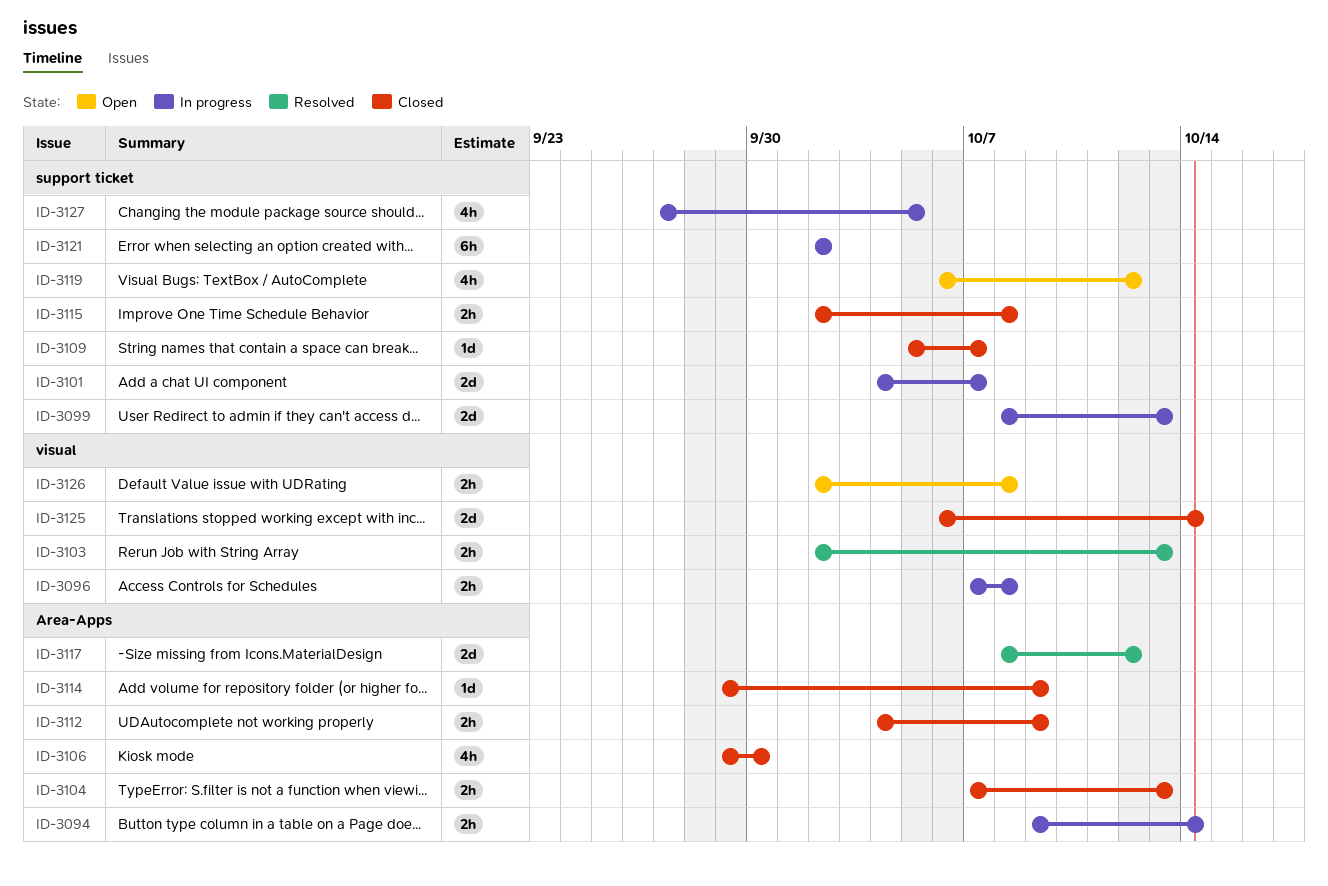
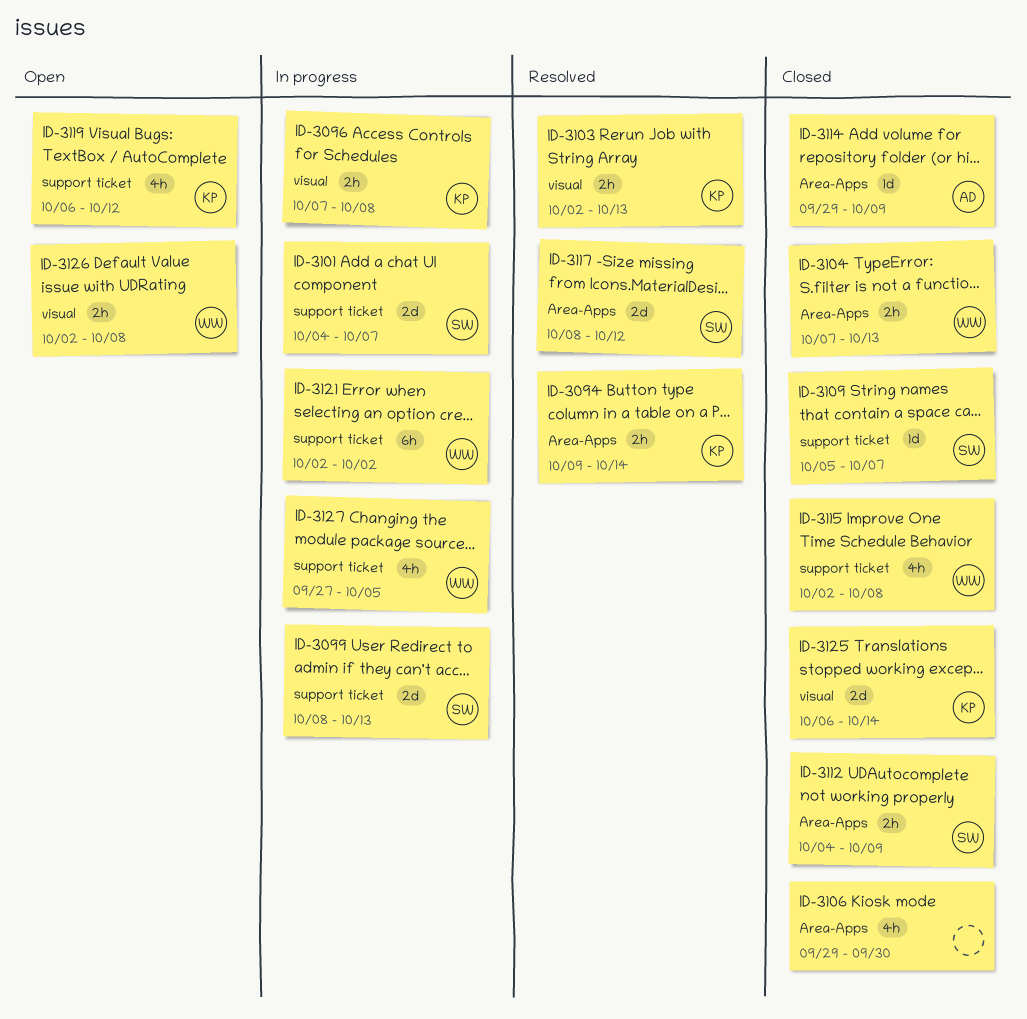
ID-3094, status: In progress -> Resolved
ID-3115, estimate: 2h -> 4h

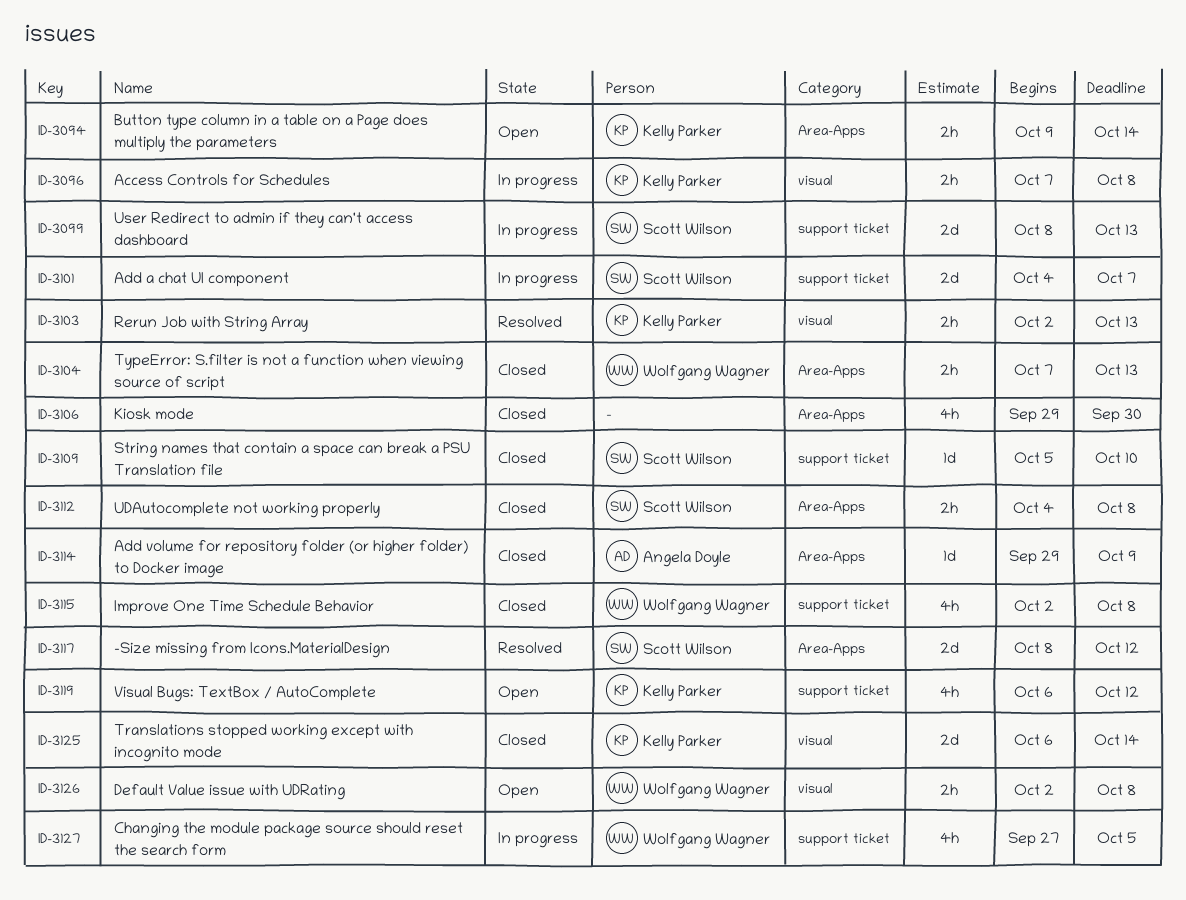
ID-3094, status: Resolved -> Open
ID-3109, due: Oct 7 -> Oct 10
ID-3112, due: Oct 9 -> Oct 8
ID-3121: present -> none

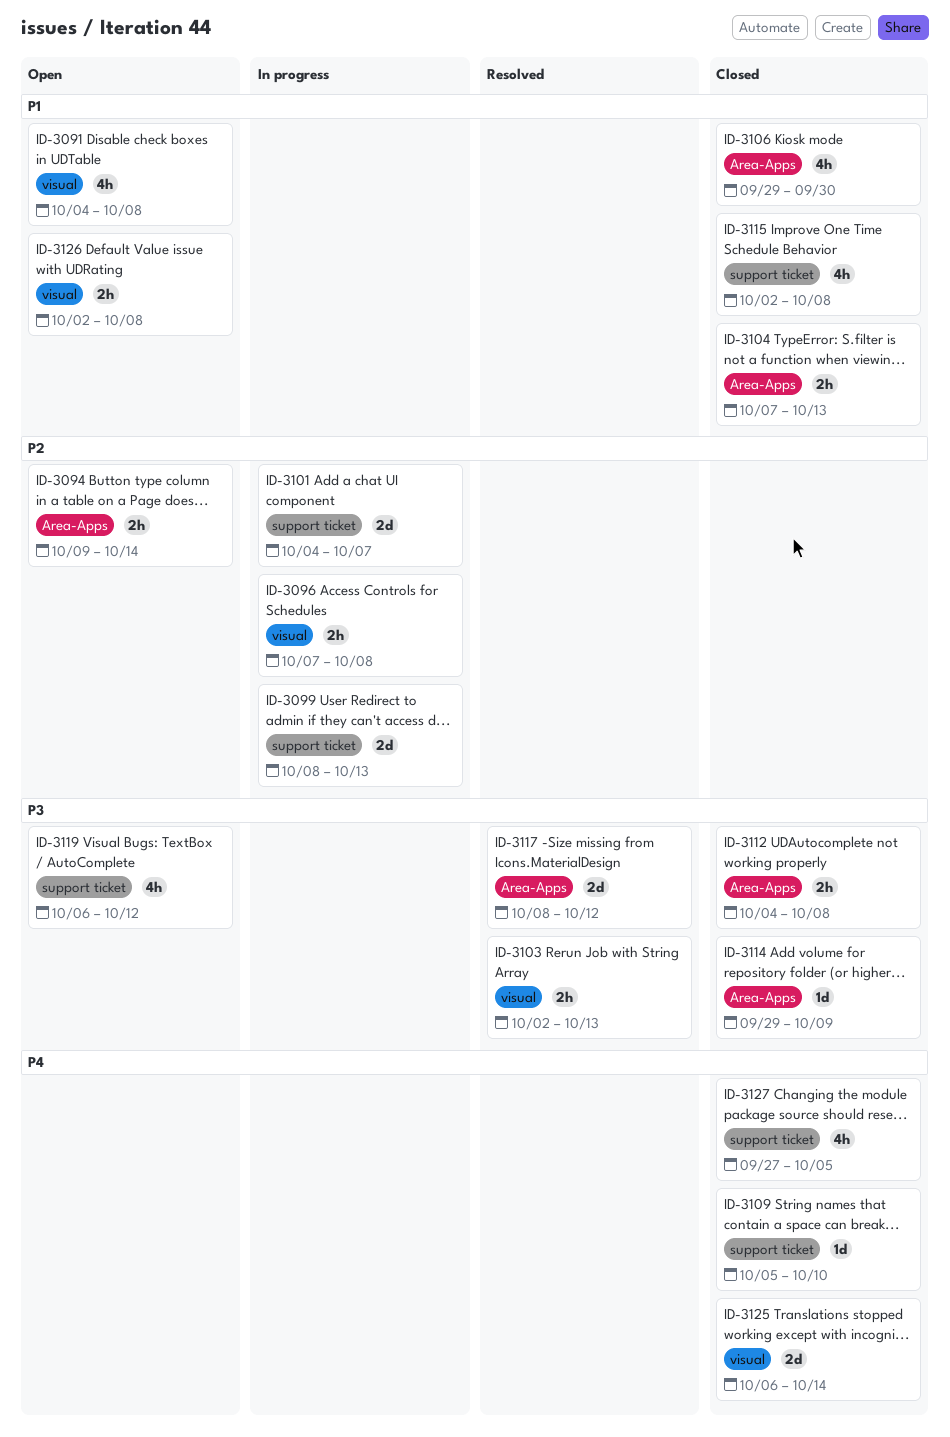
ID-3091: none -> present
ID-3127, status: In progress -> Closed

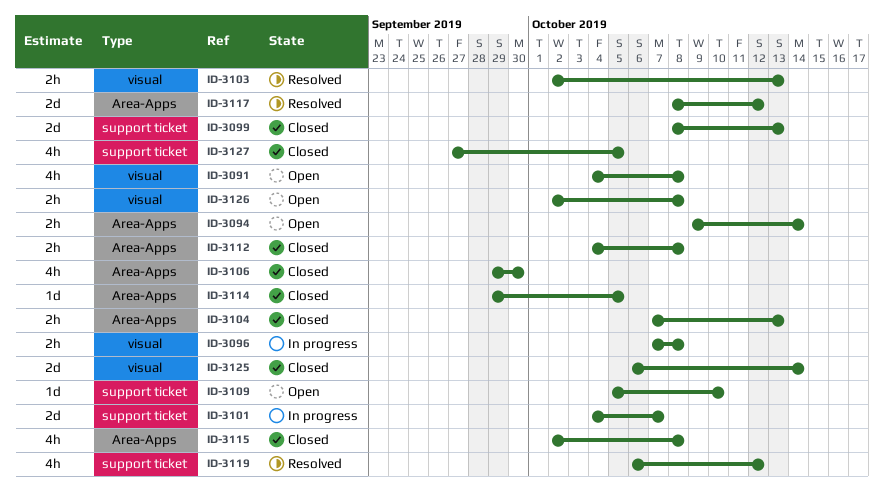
ID-3099, status: In progress -> Closed
ID-3109, status: Closed -> Open
ID-3114, due: Oct 9 -> Oct 5
ID-3115, label: support ticket -> Area-Apps
ID-3119, status: Open -> Resolved

